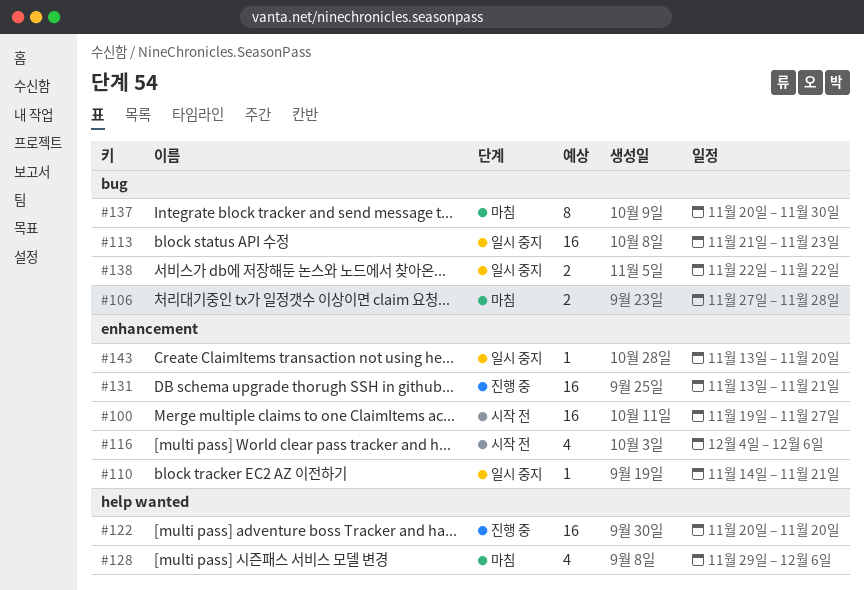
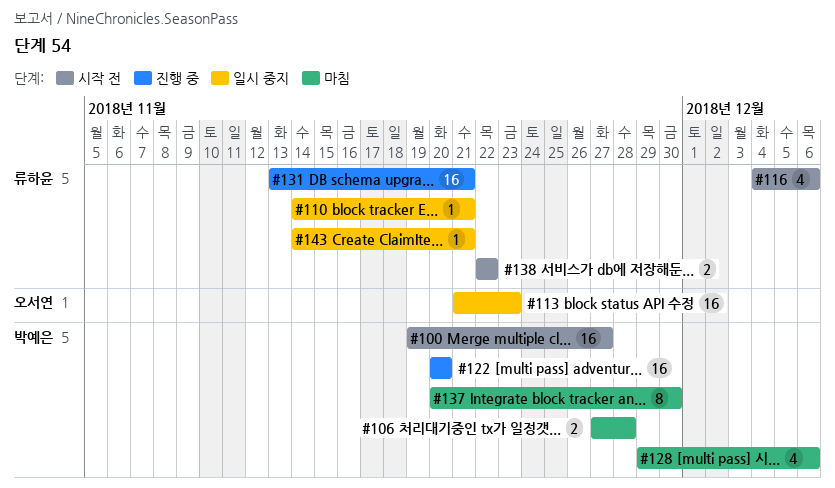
#138, status: 일시 중지 -> 시작 전
#143, start: Nov 13 -> Nov 14
#143, due: Nov 20 -> Nov 21

